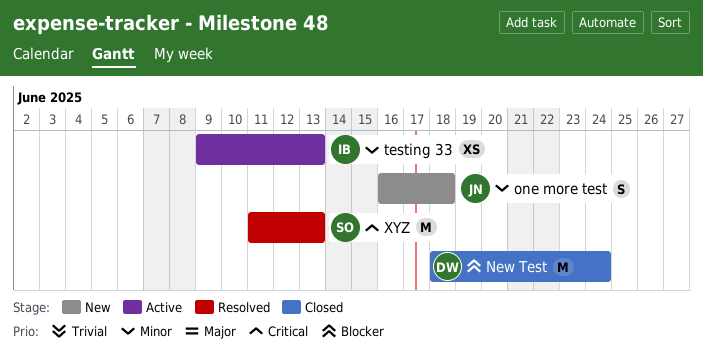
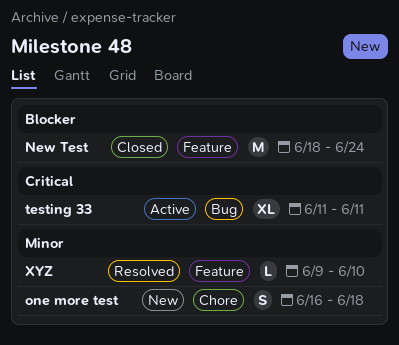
testing 33, priority: Minor -> Critical
testing 33, estimate: XS -> XL
testing 33, start: Jun 9 -> Jun 11
testing 33, due: Jun 13 -> Jun 11
XYZ, priority: Critical -> Minor
XYZ, estimate: M -> L
XYZ, start: Jun 11 -> Jun 9
XYZ, due: Jun 13 -> Jun 10

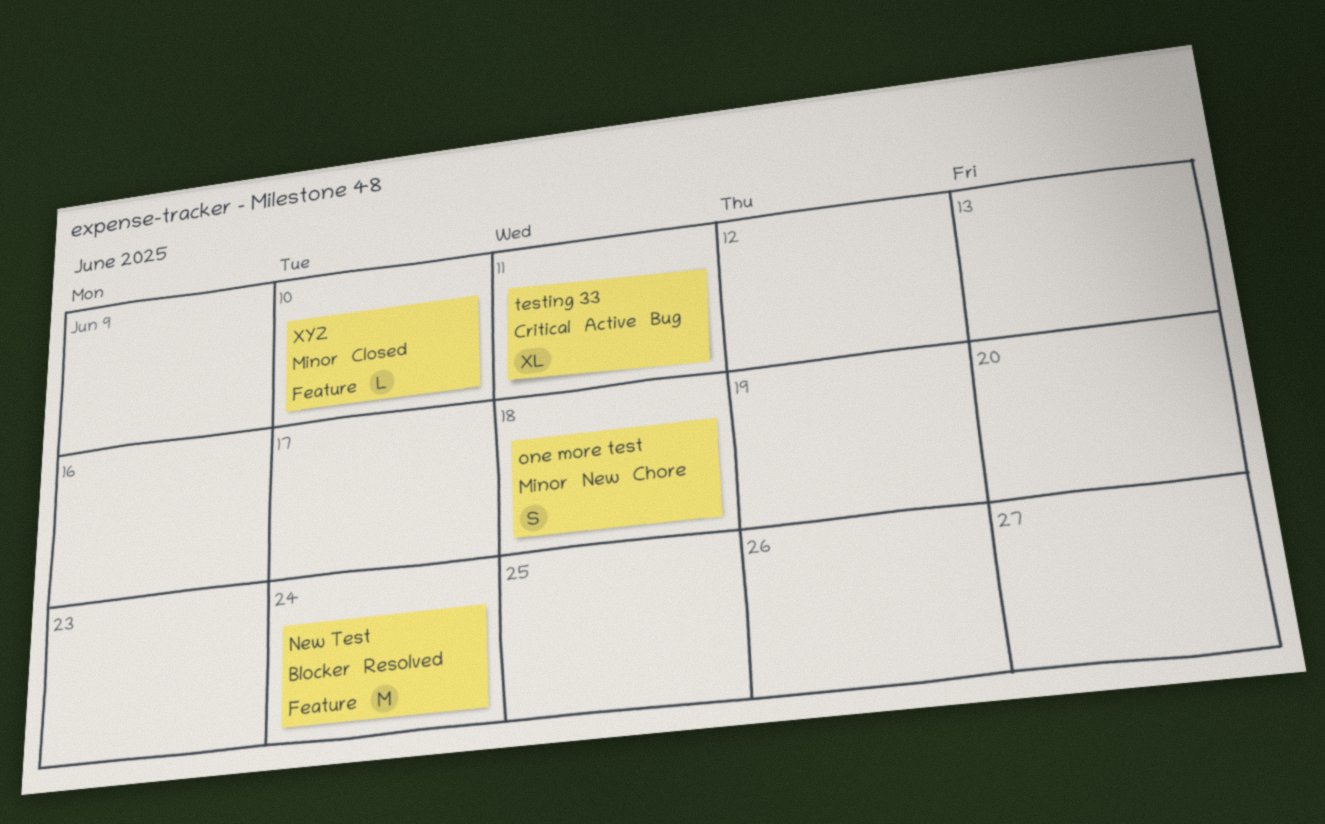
New Test, status: Closed -> Resolved
XYZ, status: Resolved -> Closed

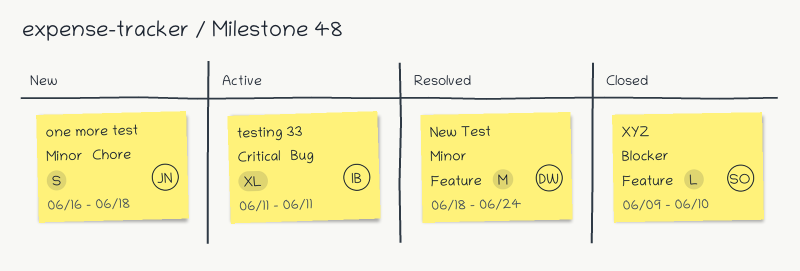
New Test, priority: Blocker -> Minor
XYZ, priority: Minor -> Blocker

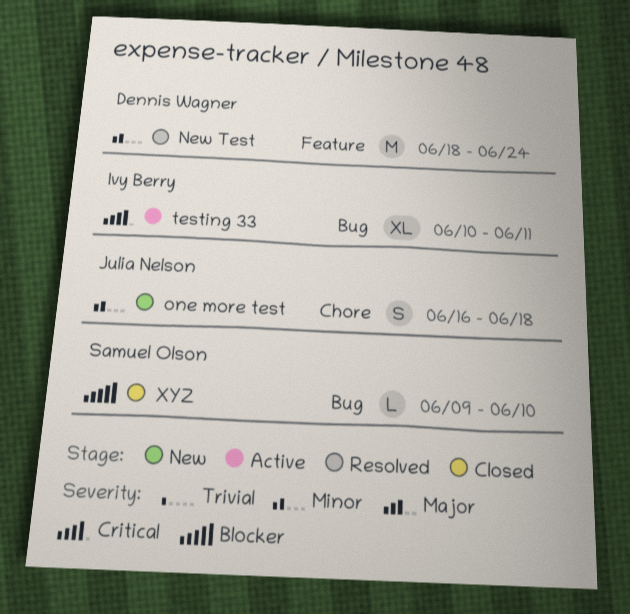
testing 33, start: Jun 11 -> Jun 10
XYZ, label: Feature -> Bug

